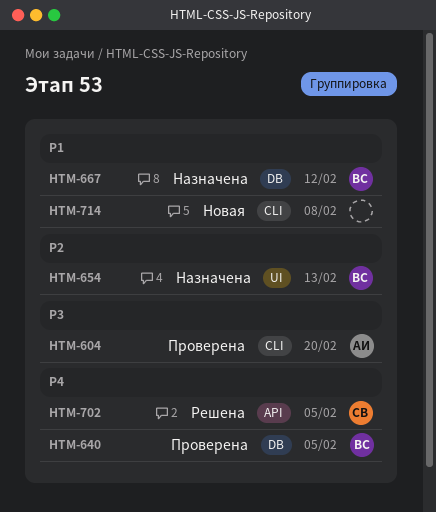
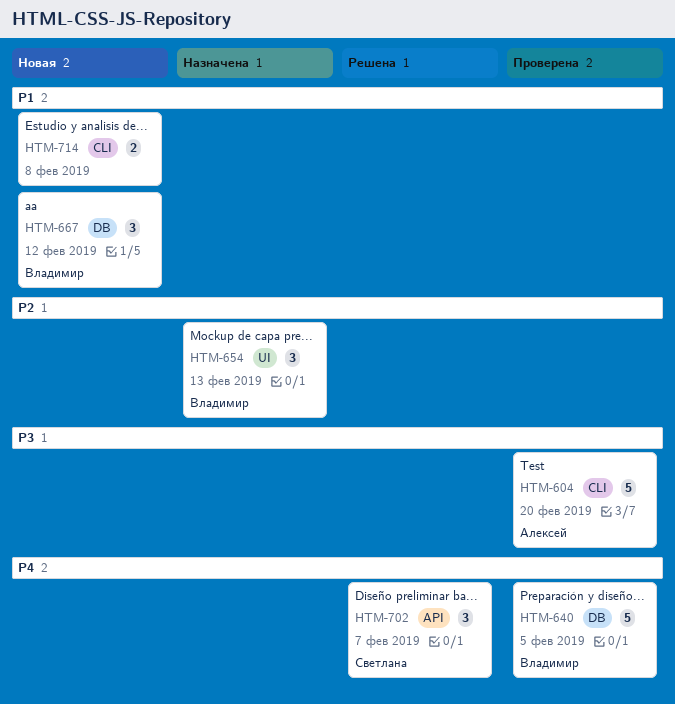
HTM-667, status: Назначена -> Новая
HTM-702, due: Feb 5 -> Feb 7

